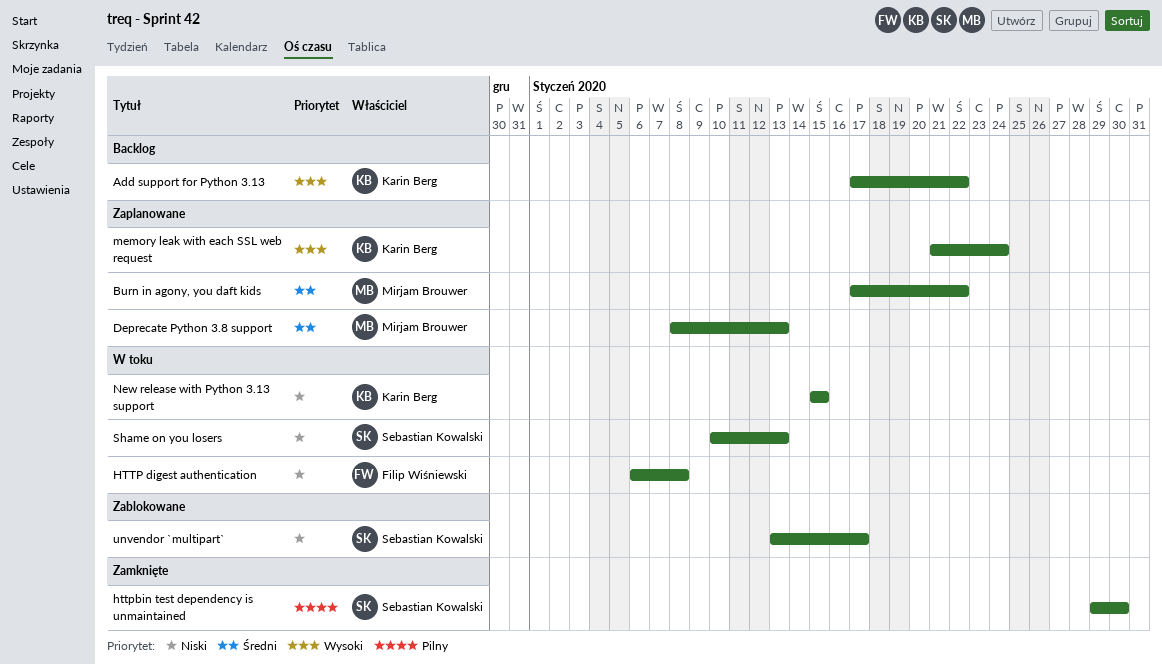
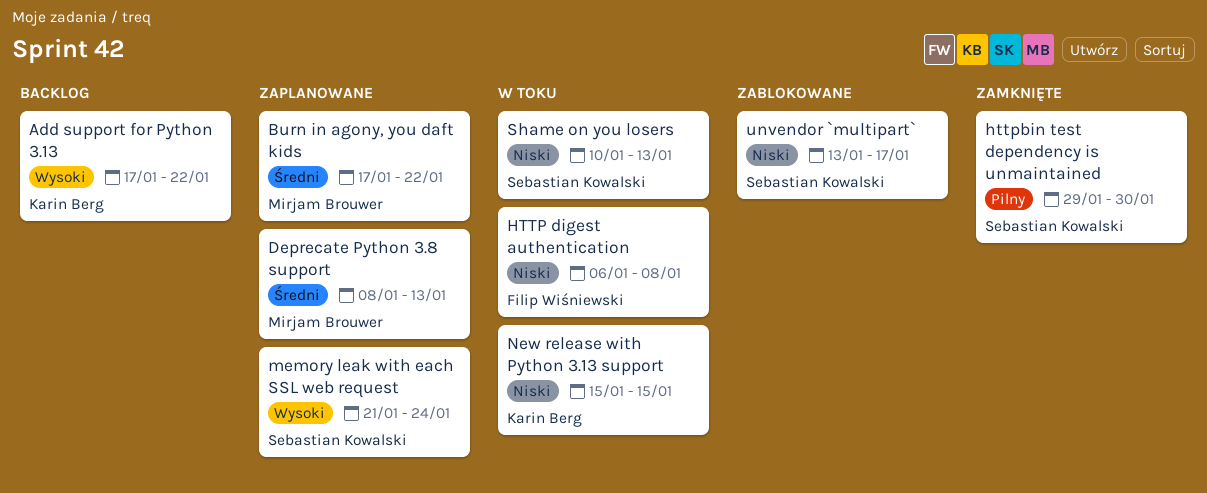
memory leak with each SSL web request, owner: Karin Berg -> Sebastian Kowalski

